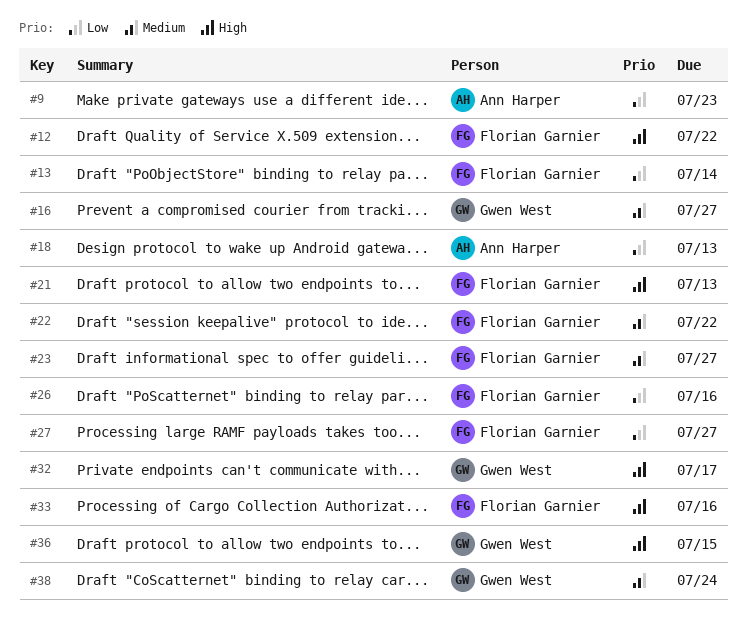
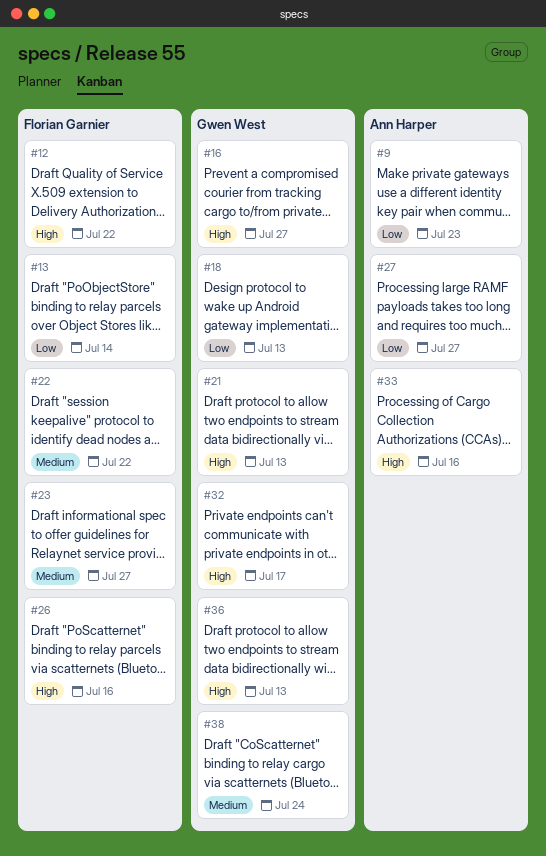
#16, priority: Medium -> High
#18, owner: Ann Harper -> Gwen West
#21, owner: Florian Garnier -> Gwen West
#26, priority: Low -> High
#27, owner: Florian Garnier -> Ann Harper
#33, owner: Florian Garnier -> Ann Harper
#36, due: Jul 15 -> Jul 13

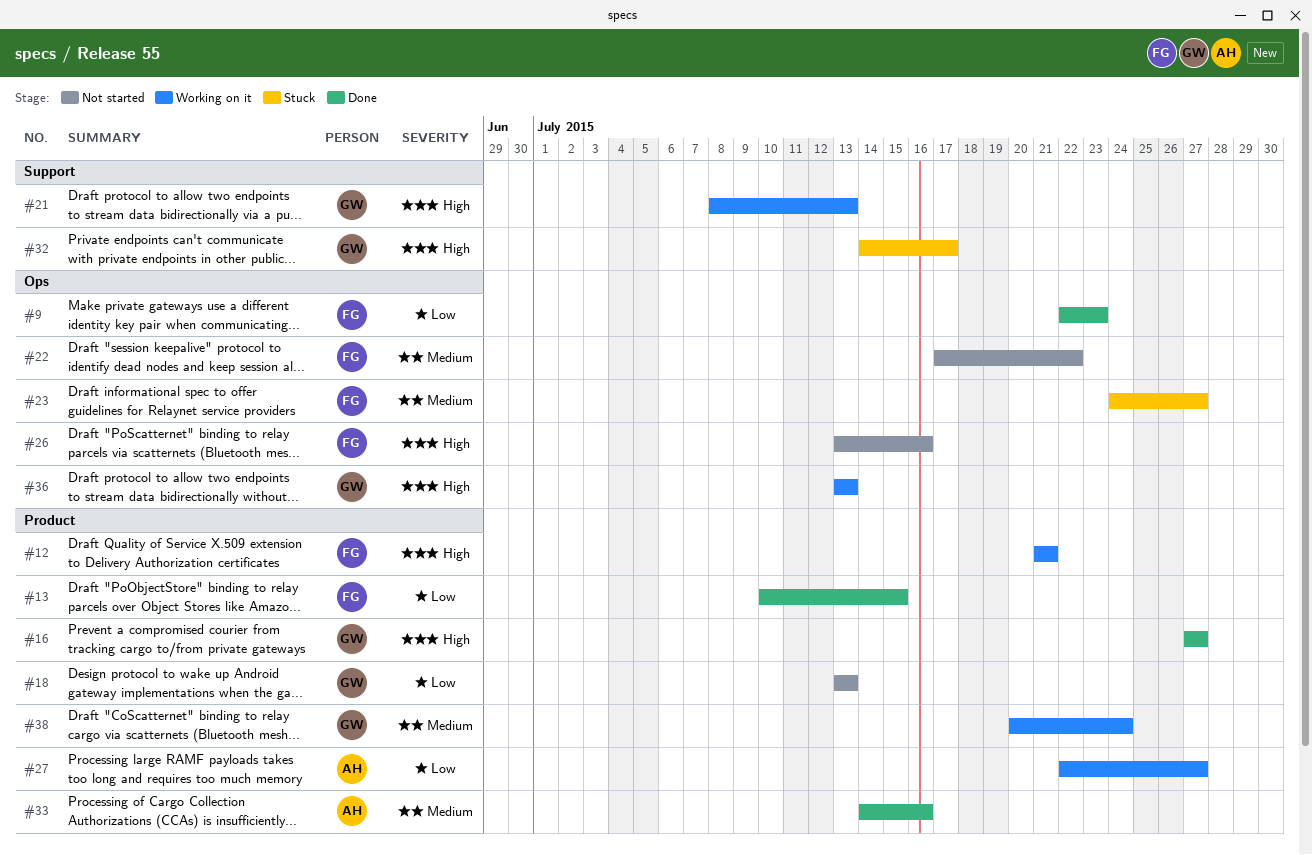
#9, owner: Ann Harper -> Florian Garnier
#12, due: Jul 22 -> Jul 21
#13, due: Jul 14 -> Jul 15
#33, priority: High -> Medium

